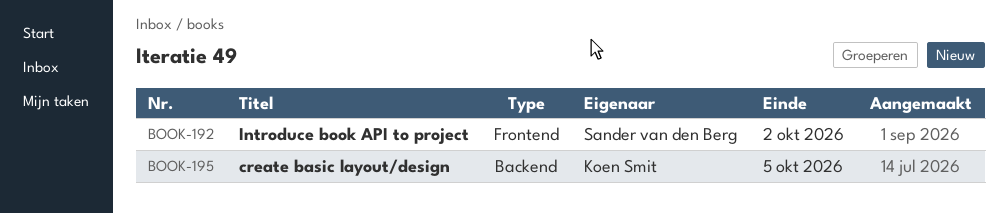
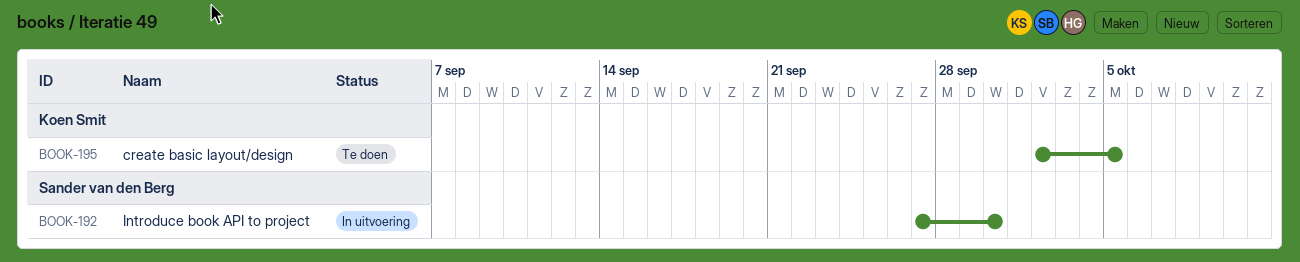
BOOK-192, due: Oct 2 -> Sep 30

